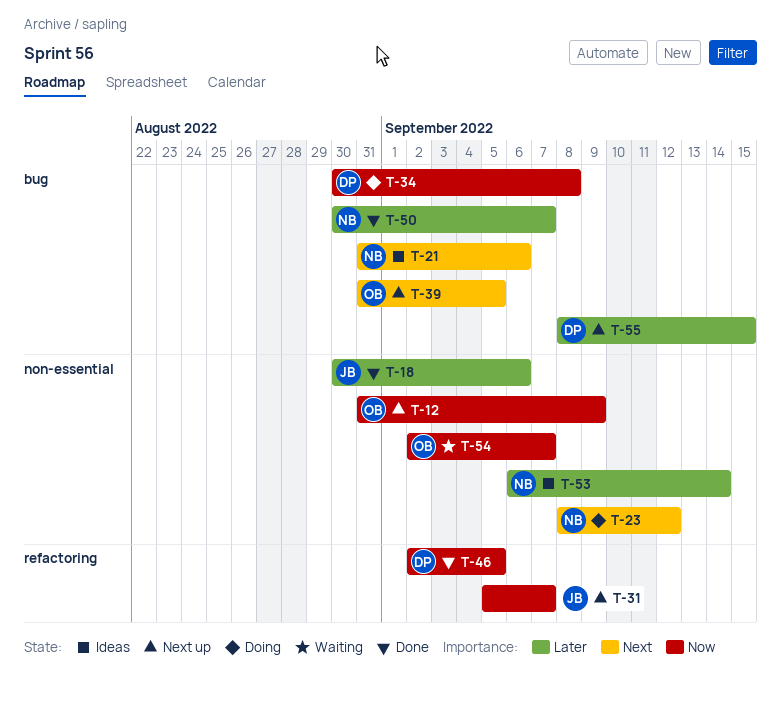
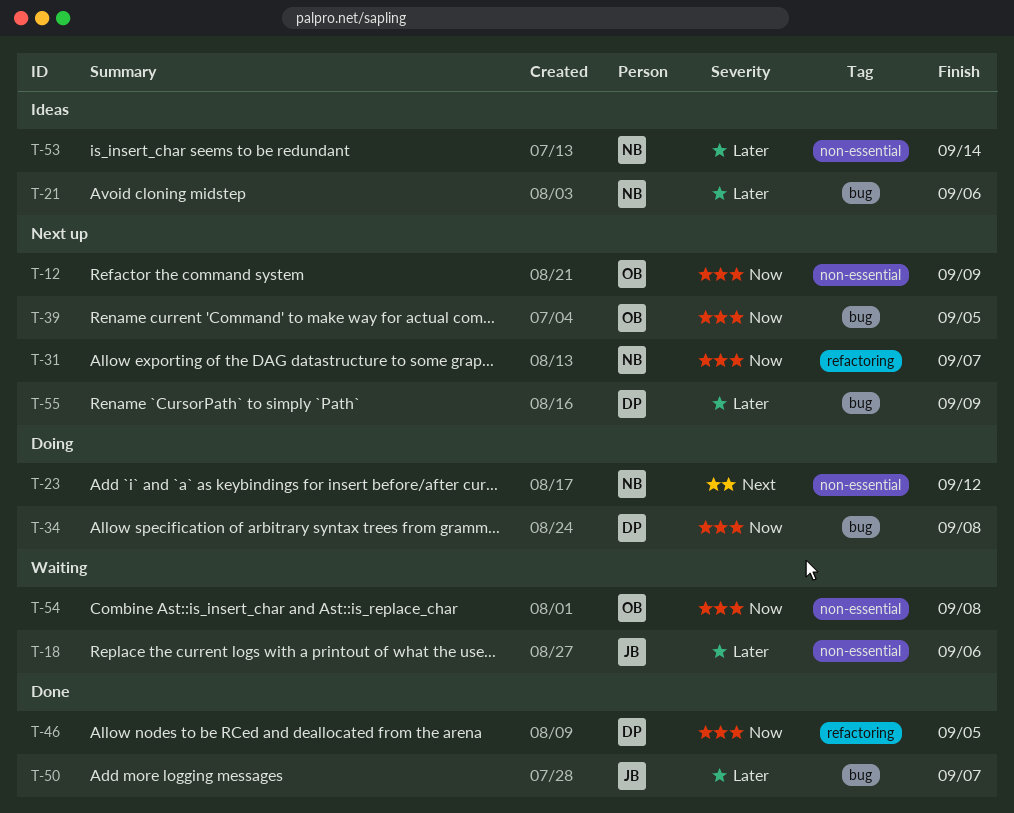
T-18, status: Done -> Waiting
T-21, priority: Next -> Later
T-31, owner: JB -> NB
T-39, priority: Next -> Now
T-50, owner: NB -> JB
T-54, due: Sep 7 -> Sep 8
T-55, due: Sep 15 -> Sep 9

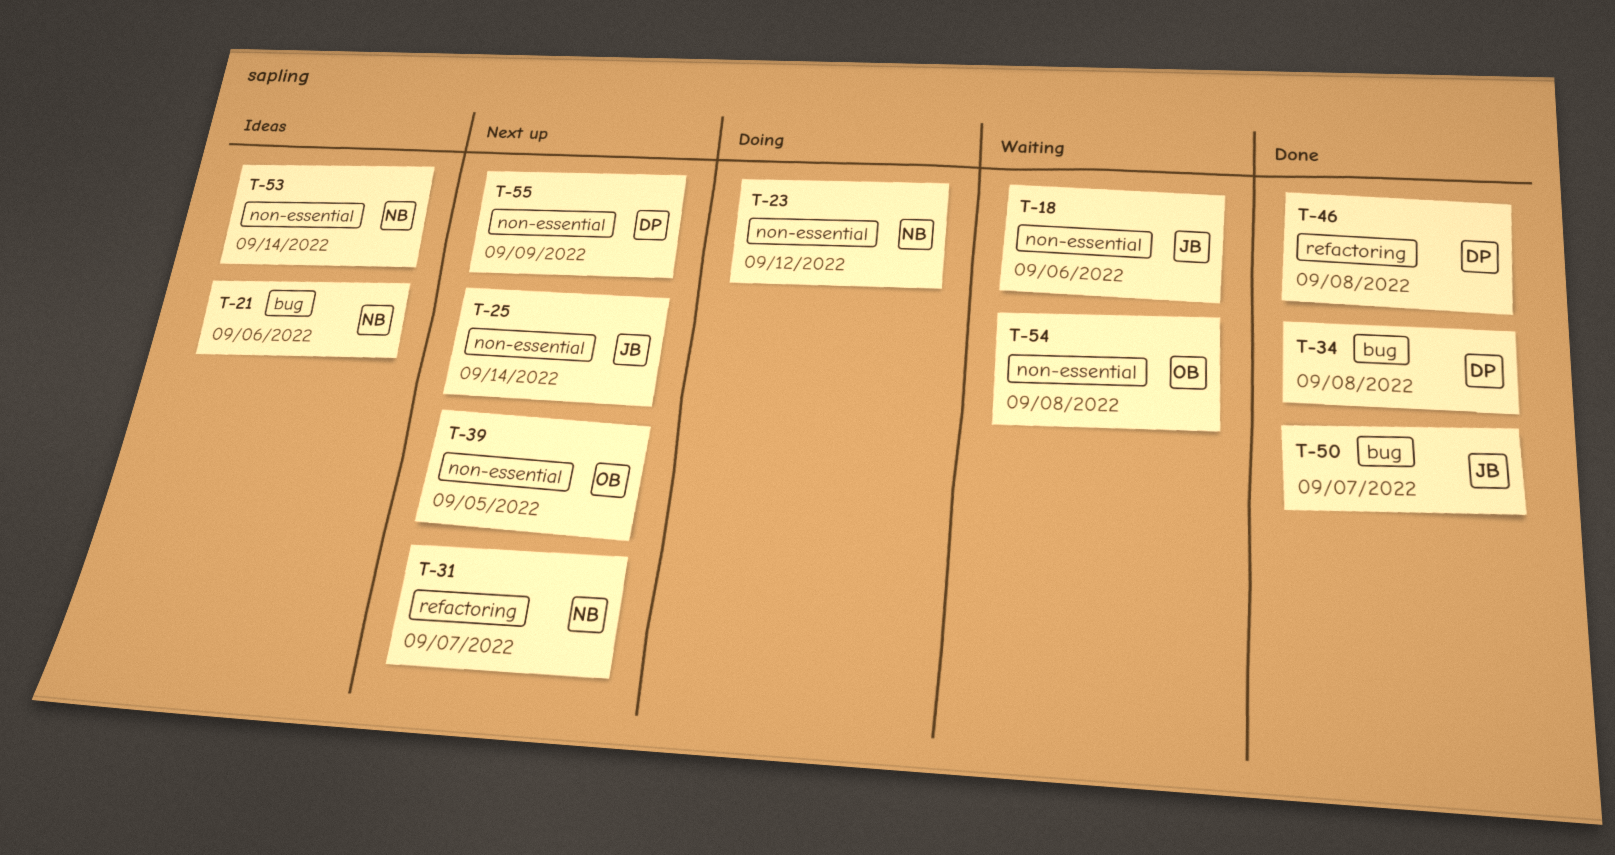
T-12: present -> none
T-25: none -> present
T-34, status: Doing -> Done
T-39, label: bug -> non-essential
T-46, due: Sep 5 -> Sep 8
T-55, label: bug -> non-essential

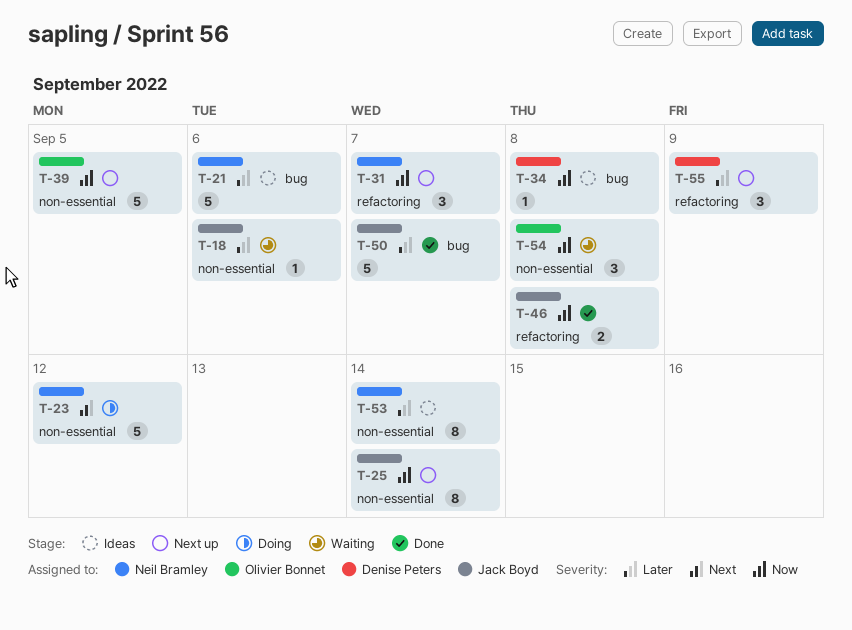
T-34, status: Done -> Ideas
T-46, owner: Denise Peters -> Jack Boyd
T-55, label: non-essential -> refactoring

